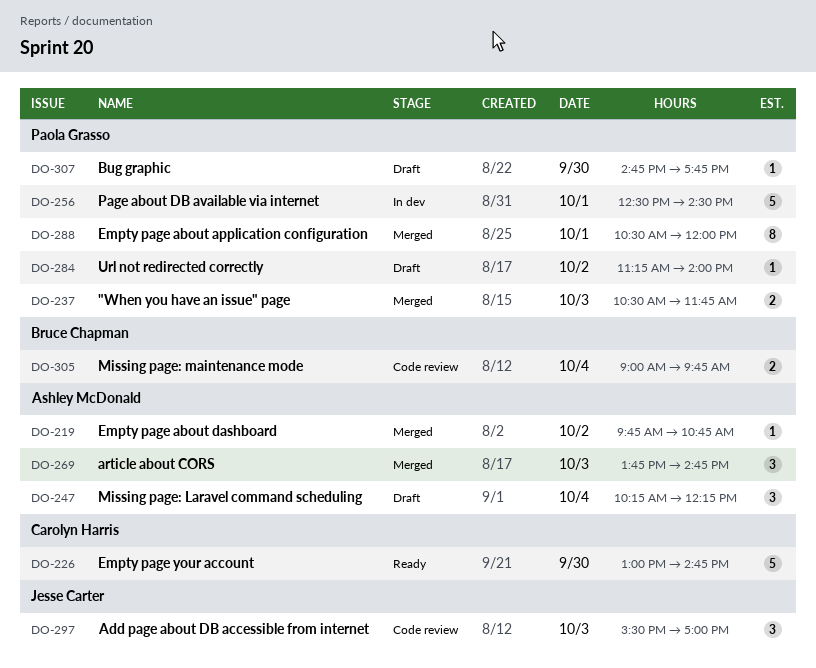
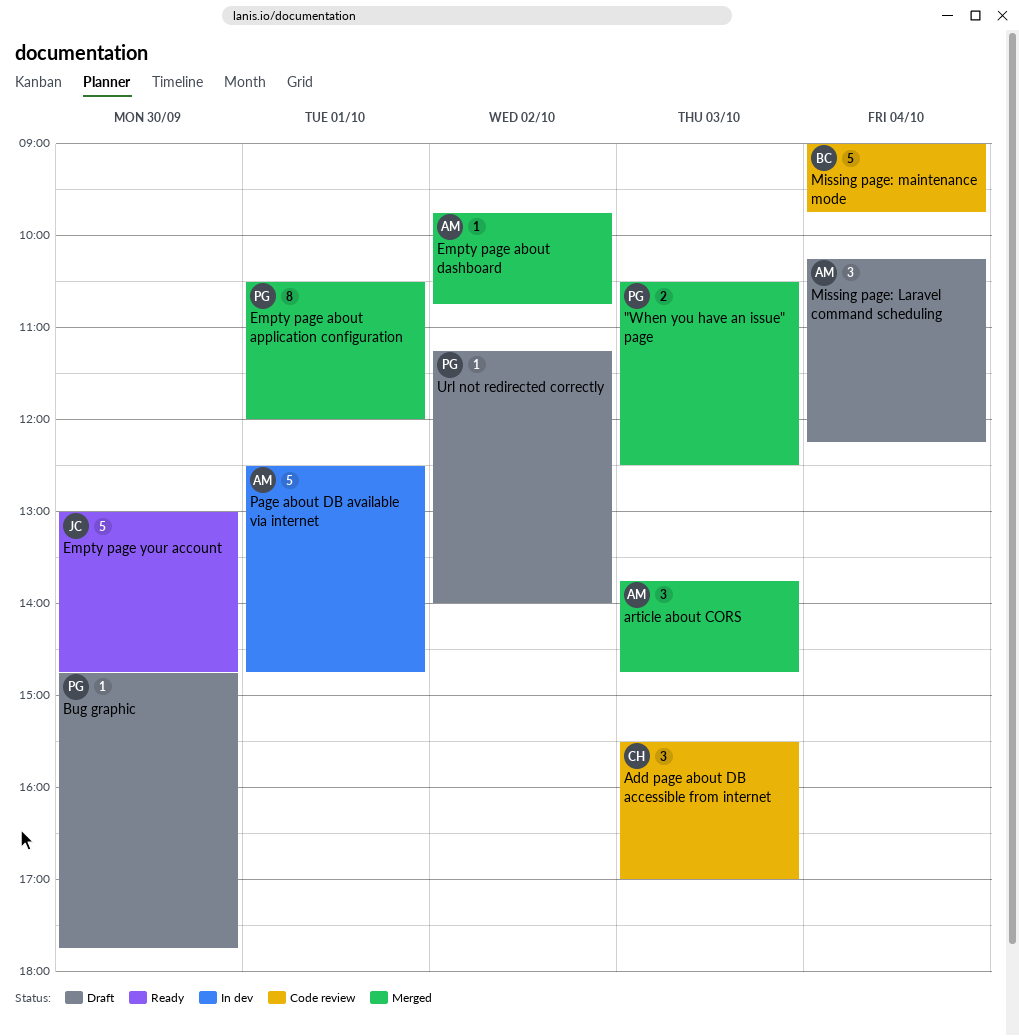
"When you have an issue" page, ends: 11:45 -> 12:30
Add page about DB accessible from internet, owner: Jesse Carter -> Carolyn Harris
Empty page your account, owner: Carolyn Harris -> Jesse Carter
Missing page: maintenance mode, estimate: 2 -> 5
Page about DB available via internet, owner: Paola Grasso -> Ashley McDonald
Page about DB available via internet, ends: 14:30 -> 14:45

